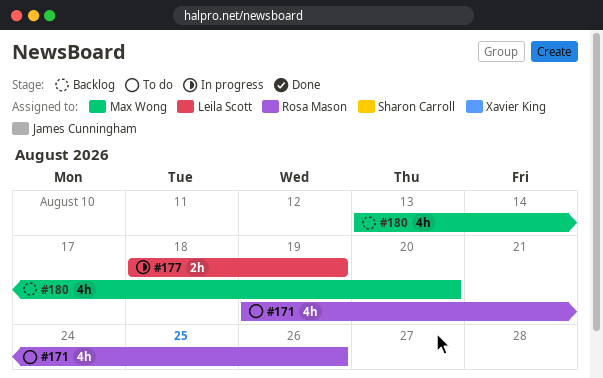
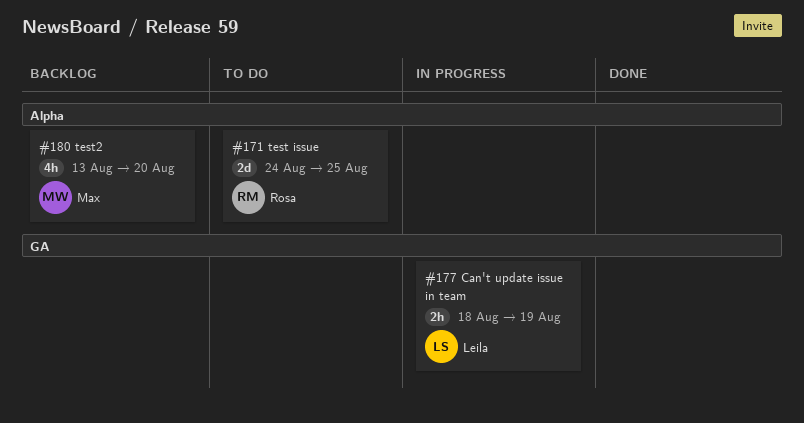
#171, estimate: 4h -> 2d
#171, start: Aug 19 -> Aug 24
#171, due: Aug 26 -> Aug 25

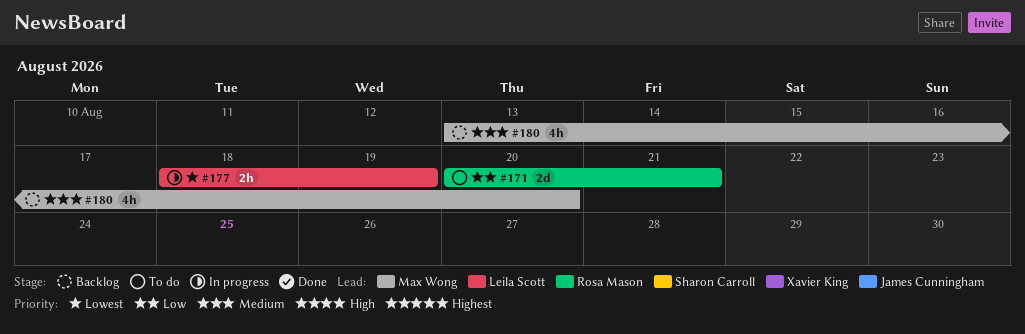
#171, start: Aug 24 -> Aug 20
#171, due: Aug 25 -> Aug 21

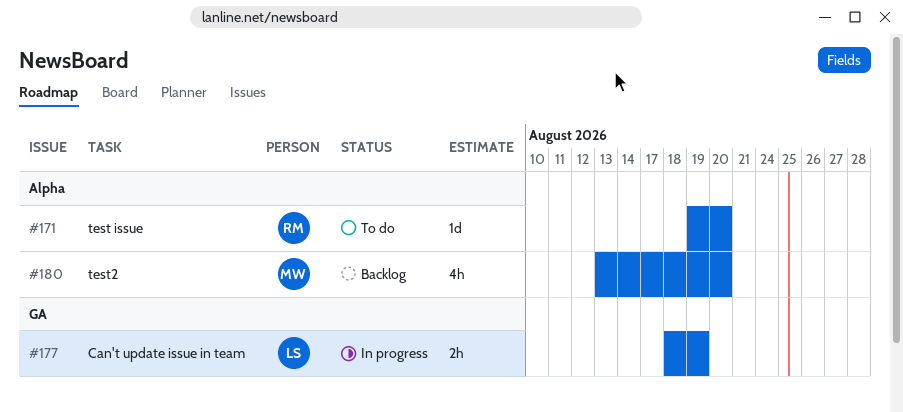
#171, estimate: 2d -> 1d
#171, start: Aug 20 -> Aug 19
#171, due: Aug 21 -> Aug 20

